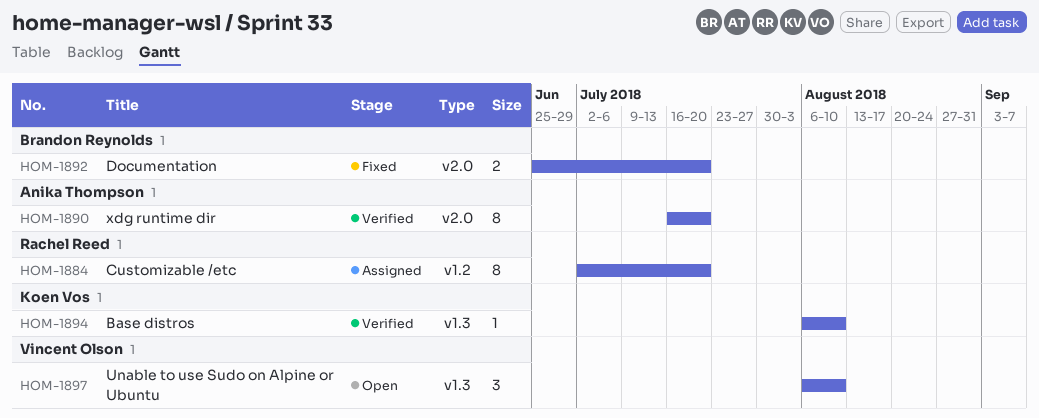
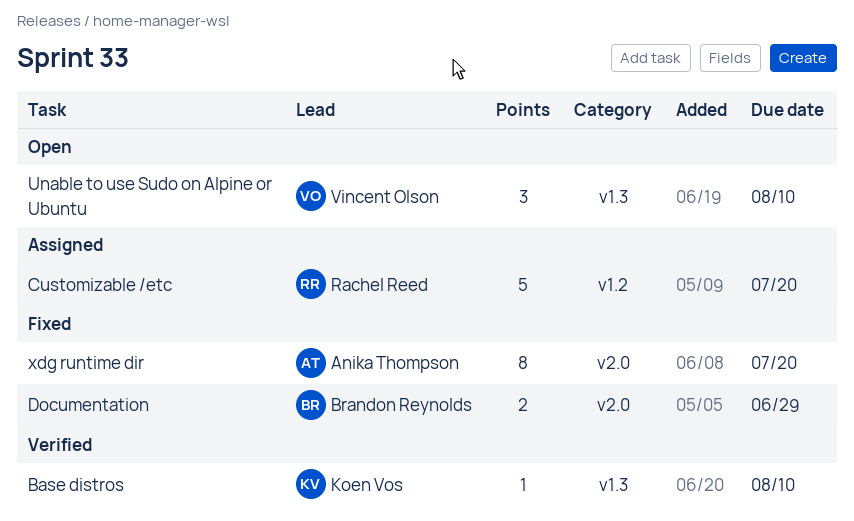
Customizable /etc, estimate: 8 -> 5
Documentation, due: Jul 20 -> Jun 29
xdg runtime dir, status: Verified -> Fixed

